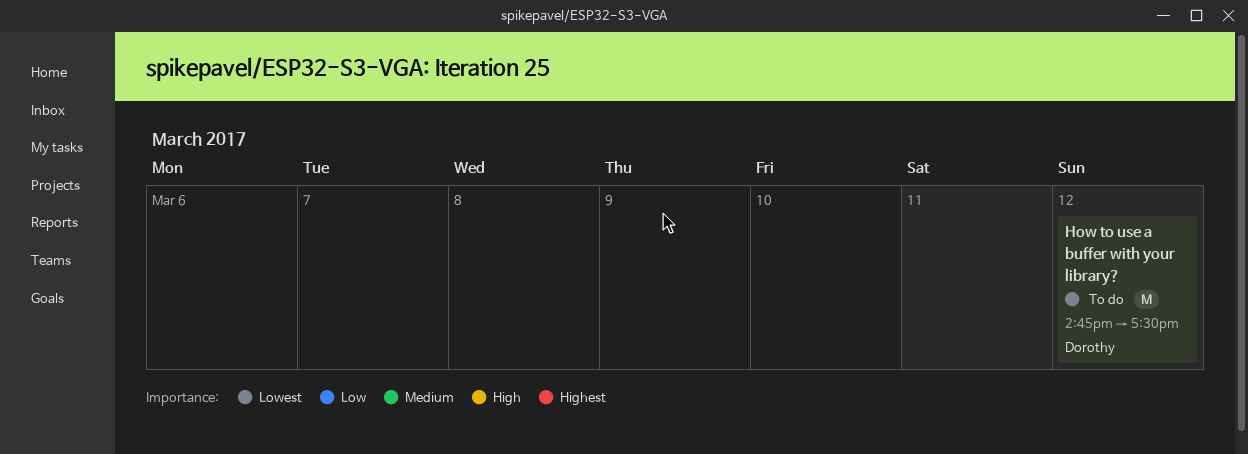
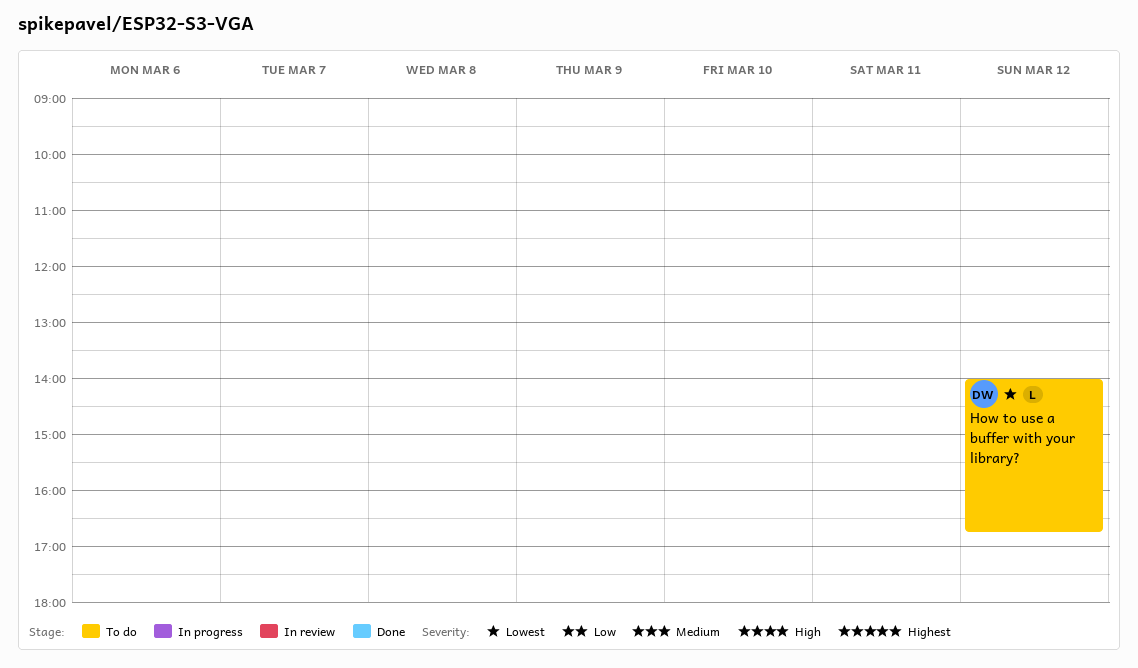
How to use a buffer with your library?, estimate: M -> L
How to use a buffer with your library?, begins: 14:45 -> 14:00
How to use a buffer with your library?, ends: 17:30 -> 16:45

